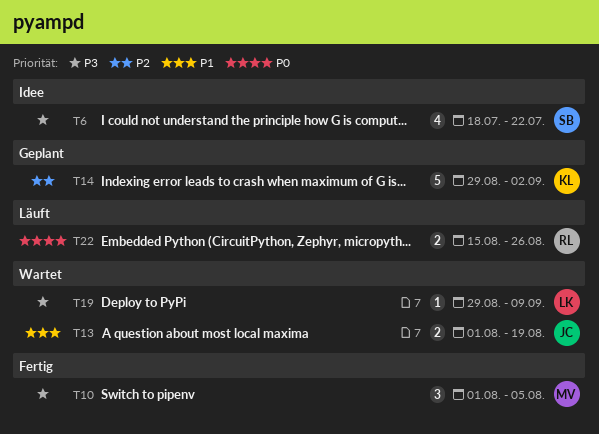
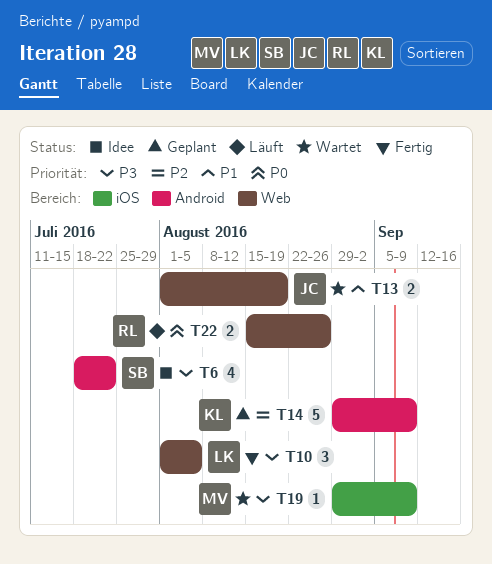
T10, owner: MV -> LK
T14, due: Sep 2 -> Sep 9
T19, owner: LK -> MV

